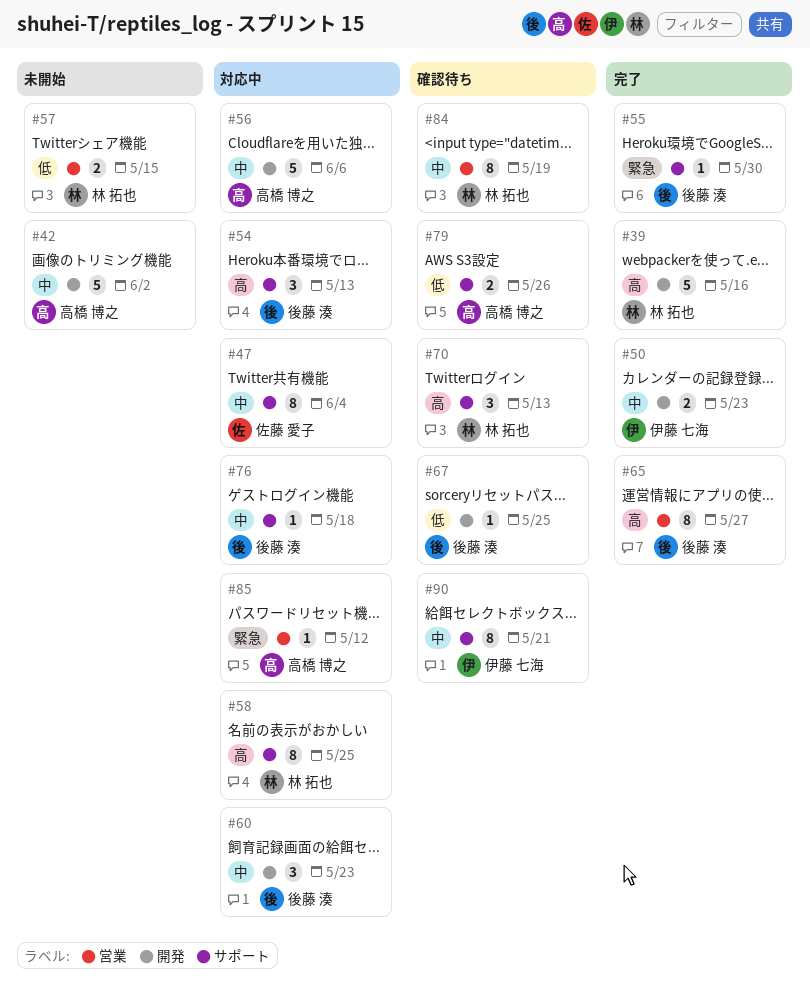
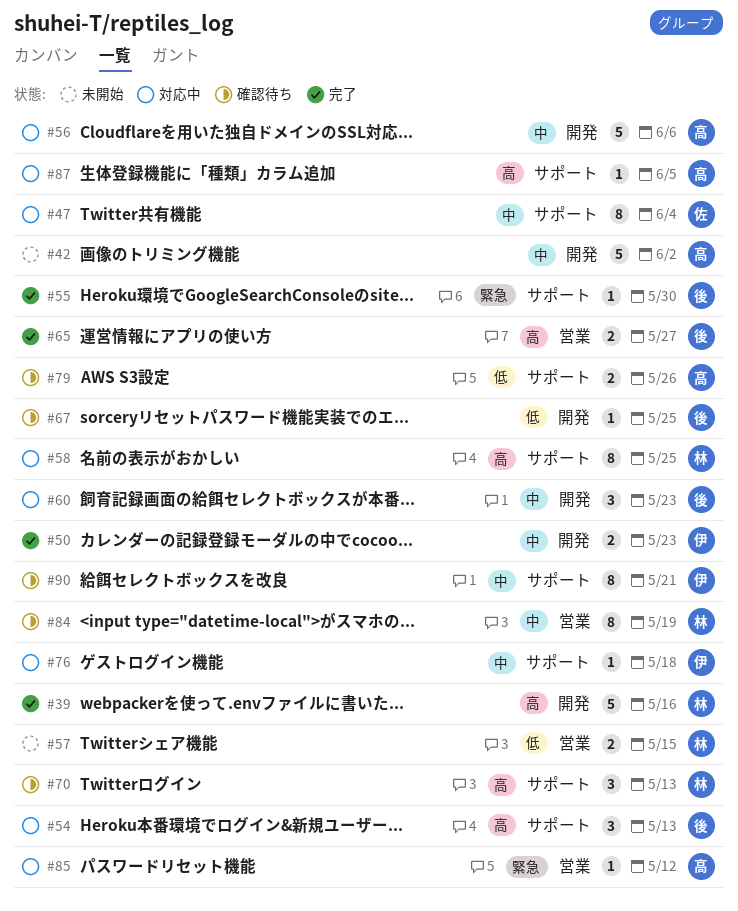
#65, estimate: 8 -> 2
#76, owner: 後藤 湊 -> 伊藤 七海
#87: none -> present

